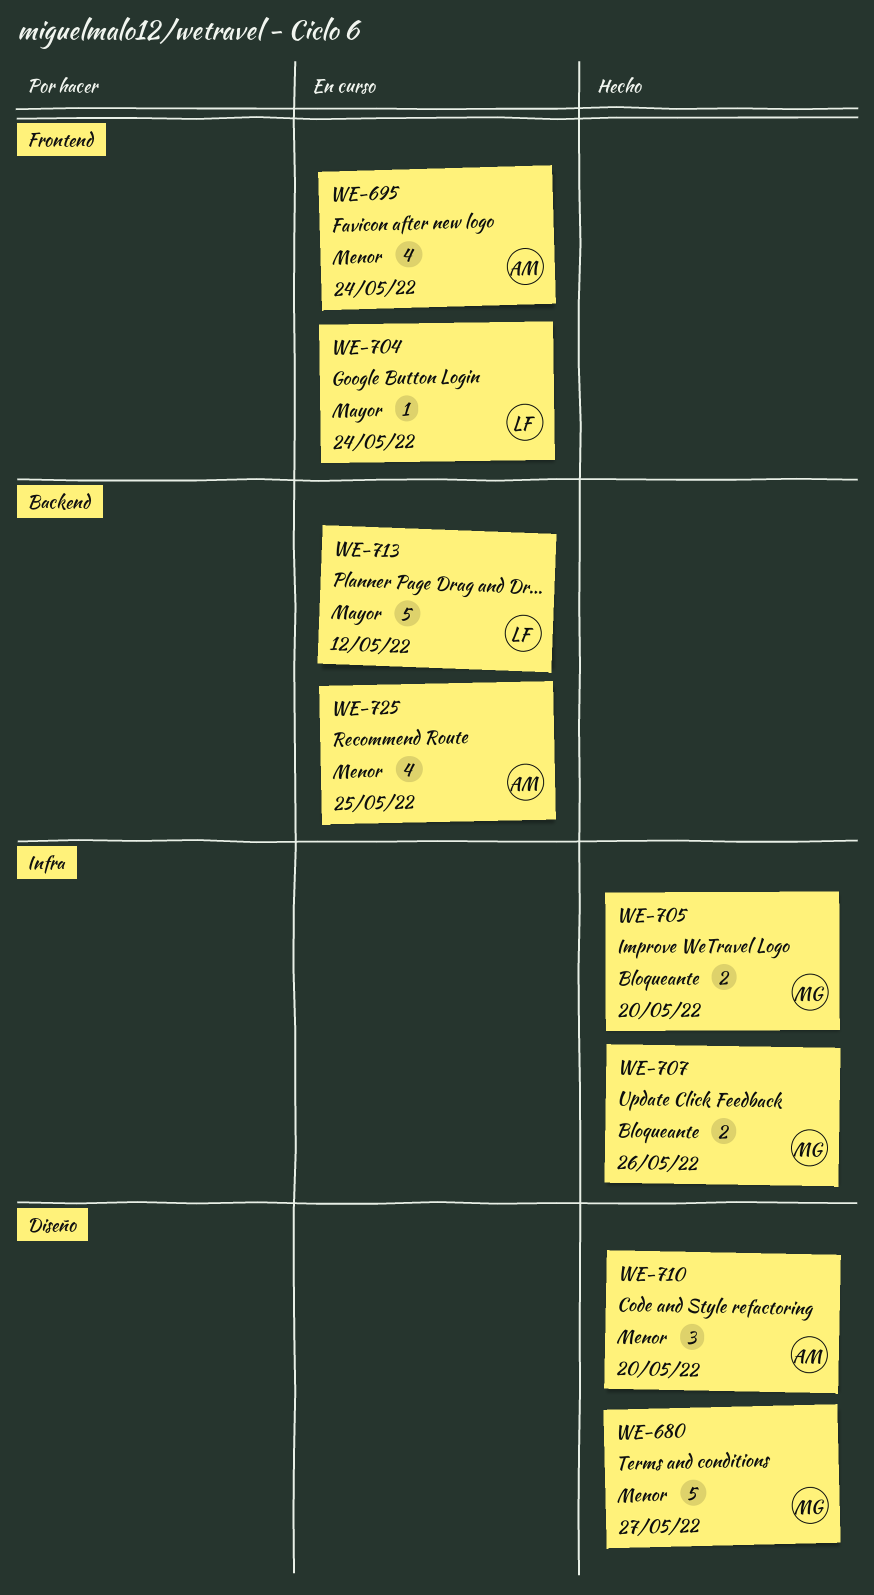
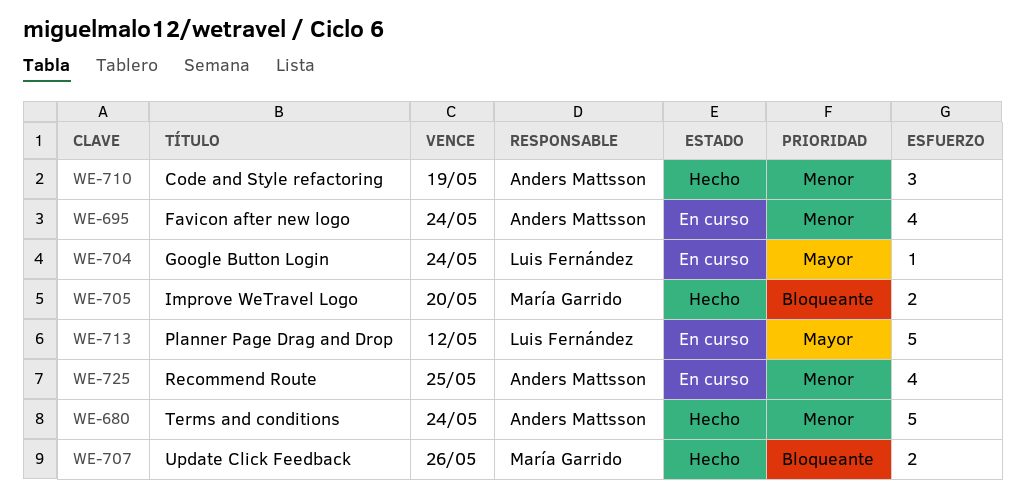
WE-680, owner: María Garrido -> Anders Mattsson
WE-680, due: May 27 -> May 24
WE-710, due: May 20 -> May 19

